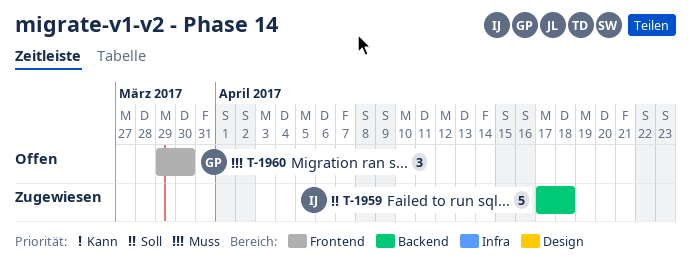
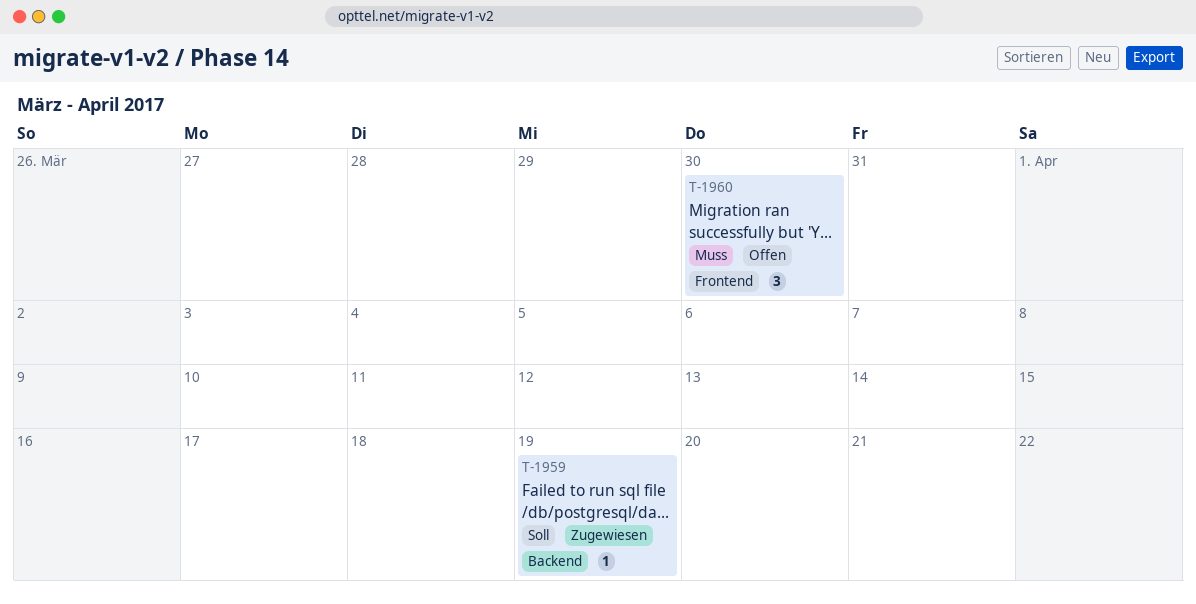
T-1959, estimate: 5 -> 1
T-1959, due: Apr 18 -> Apr 19

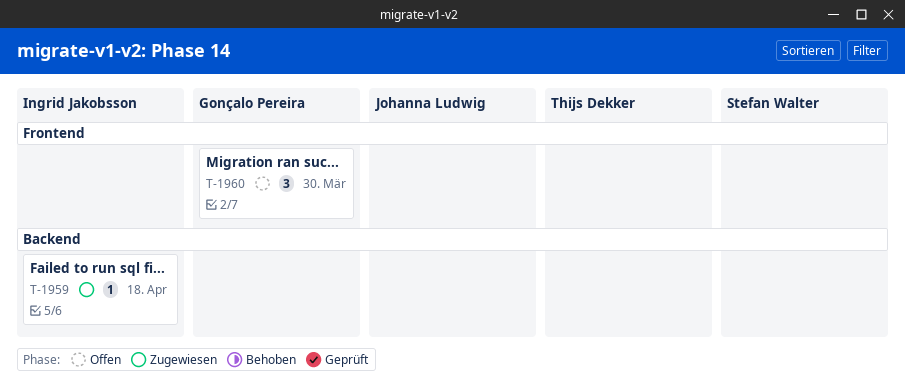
T-1959, due: Apr 19 -> Apr 18

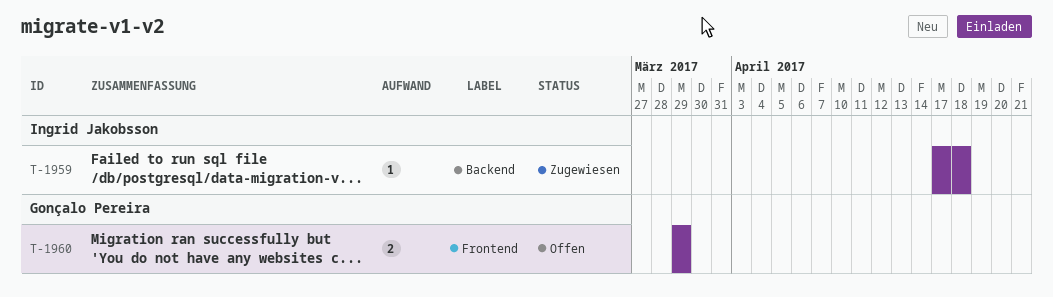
T-1960, estimate: 3 -> 2
T-1960, due: Mar 30 -> Mar 29

